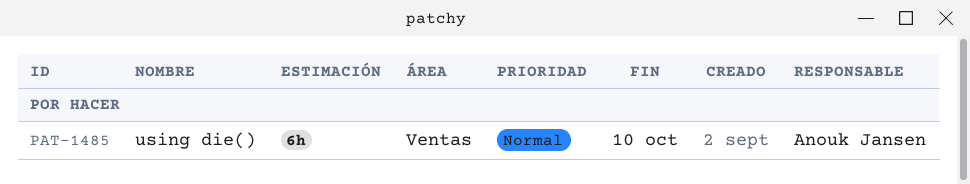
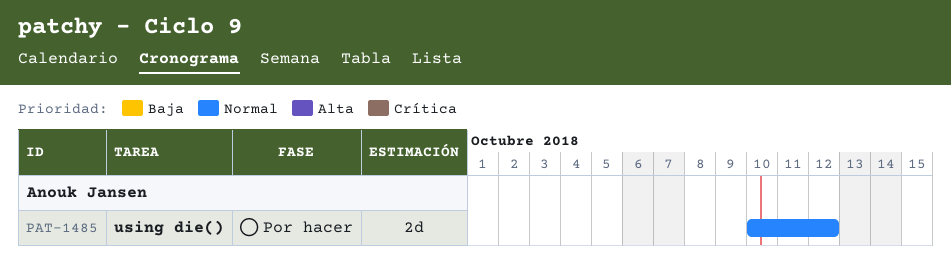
PAT-1485, estimate: 6h -> 2d
PAT-1485, due: Oct 10 -> Oct 12

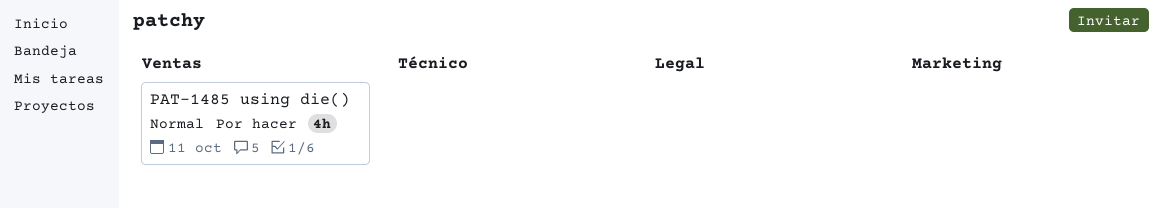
PAT-1485, estimate: 2d -> 4h
PAT-1485, due: Oct 12 -> Oct 11

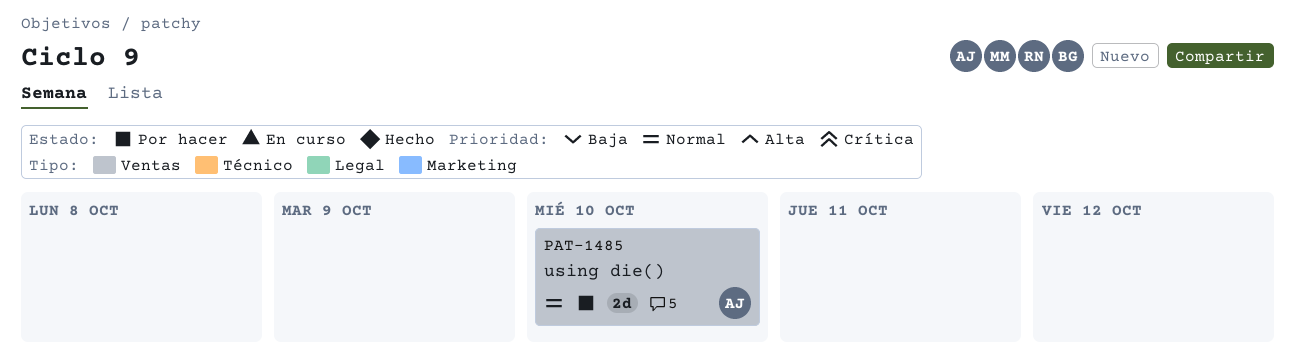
PAT-1485, estimate: 4h -> 2d
PAT-1485, due: Oct 11 -> Oct 10

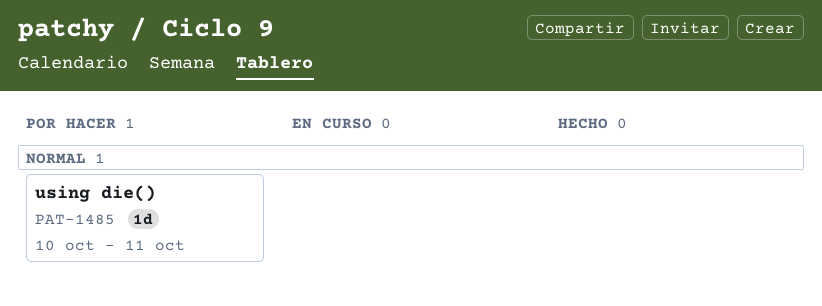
PAT-1485, estimate: 2d -> 1d
PAT-1485, due: Oct 10 -> Oct 11

